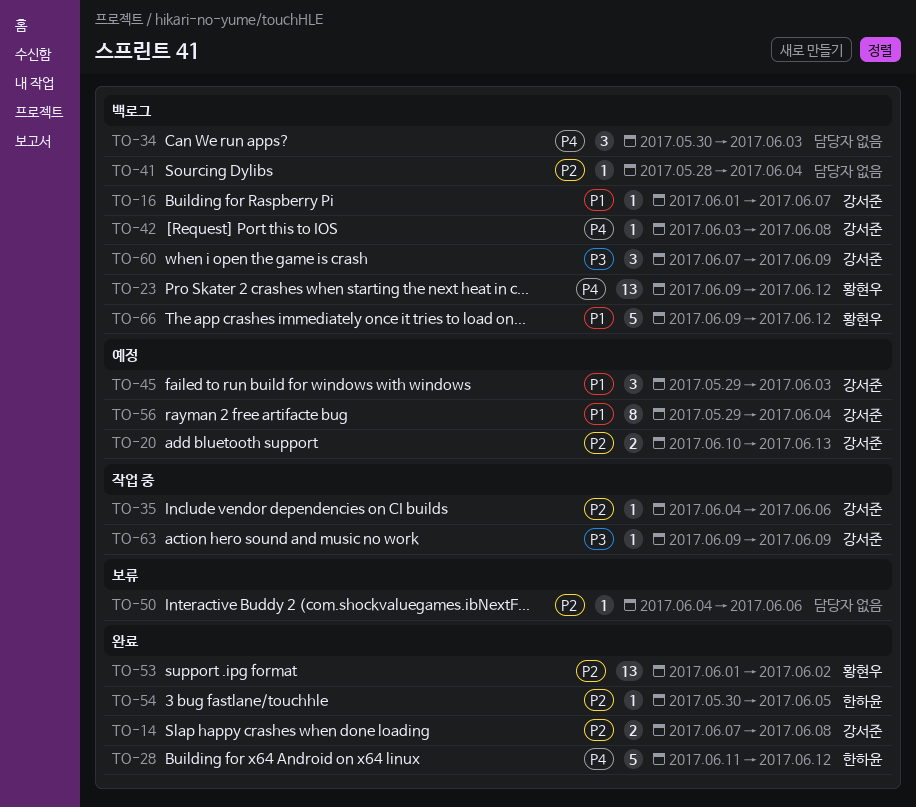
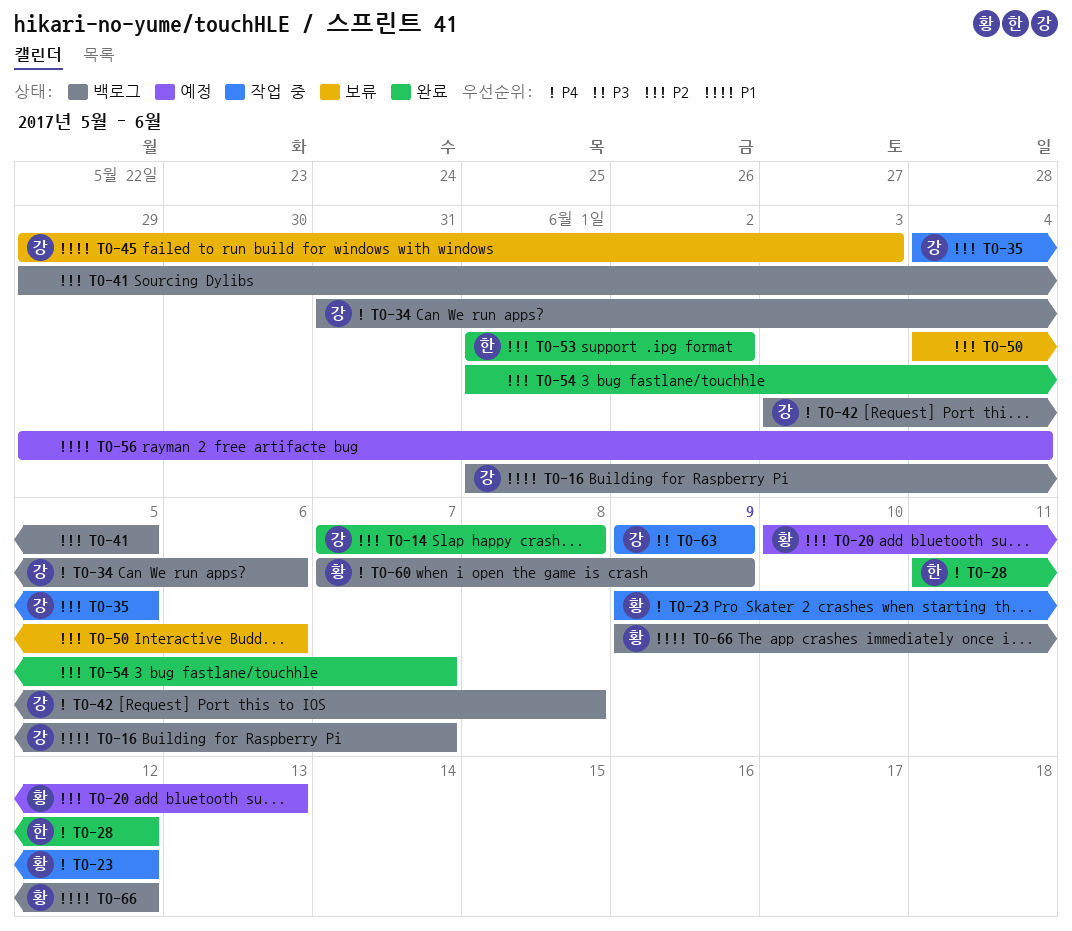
TO-20, owner: 강서준 -> 황현우
TO-23, status: 백로그 -> 작업 중
TO-34, owner: none -> 강서준
TO-34, start: May 30 -> May 31
TO-34, due: Jun 3 -> Jun 6
TO-35, due: Jun 6 -> Jun 5
TO-41, start: May 28 -> May 29
TO-41, due: Jun 4 -> Jun 5
TO-45, status: 예정 -> 보류
TO-53, owner: 황현우 -> 한하윤
TO-54, owner: 한하윤 -> none
TO-54, start: May 30 -> Jun 1
TO-54, due: Jun 5 -> Jun 7
TO-56, owner: 강서준 -> none
TO-60, owner: 강서준 -> 황현우
TO-60, priority: P3 -> P4

